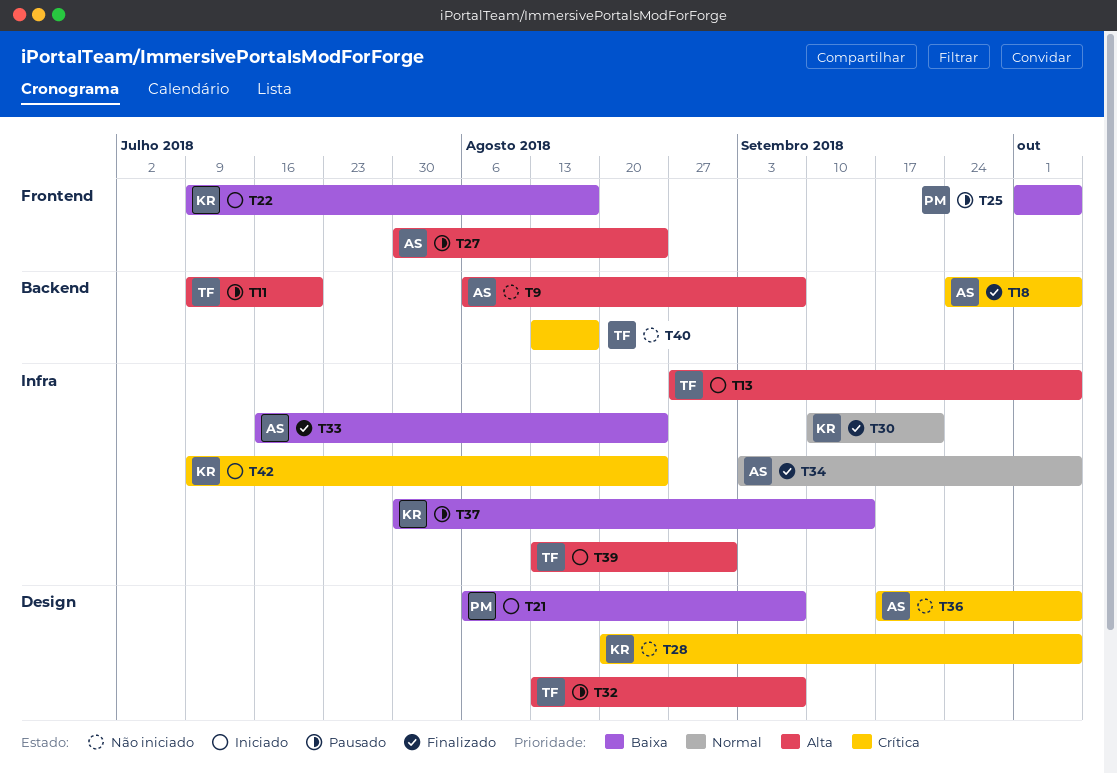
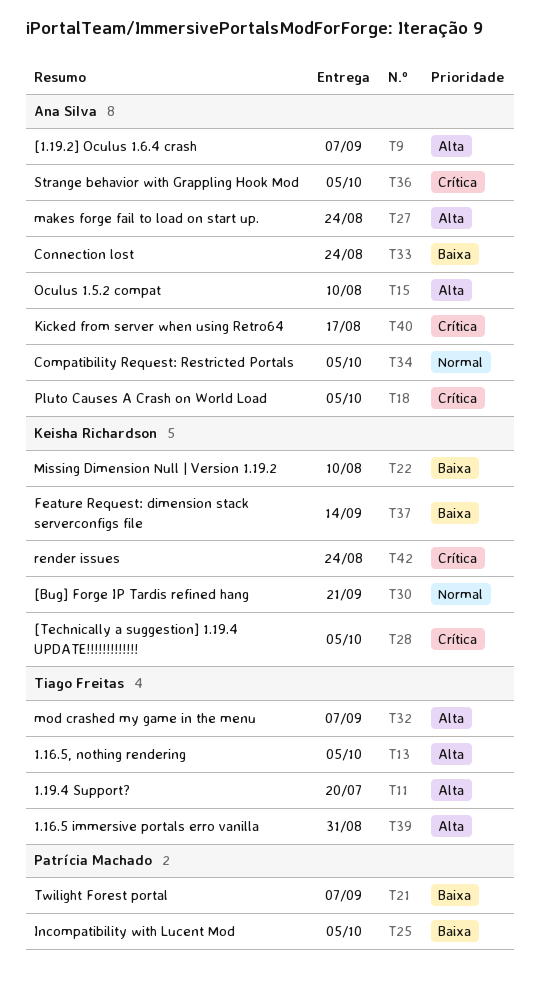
T15: none -> present
T22, due: Aug 17 -> Aug 10
T40, owner: Tiago Freitas -> Ana Silva

